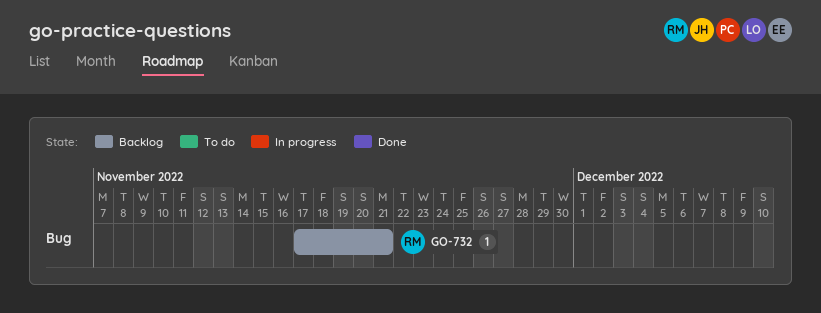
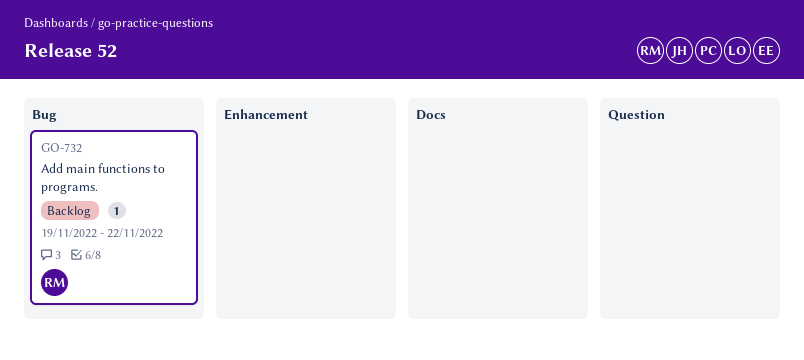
GO-732, start: Nov 17 -> Nov 19
GO-732, due: Nov 21 -> Nov 22

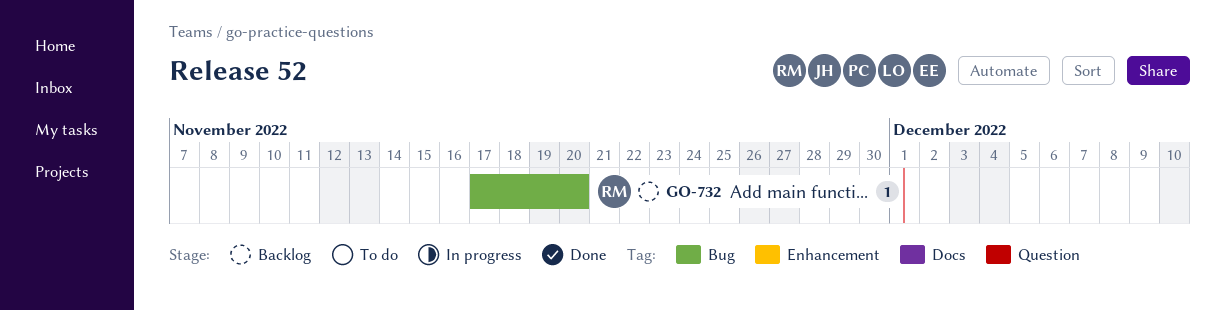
GO-732, start: Nov 19 -> Nov 17
GO-732, due: Nov 22 -> Nov 20

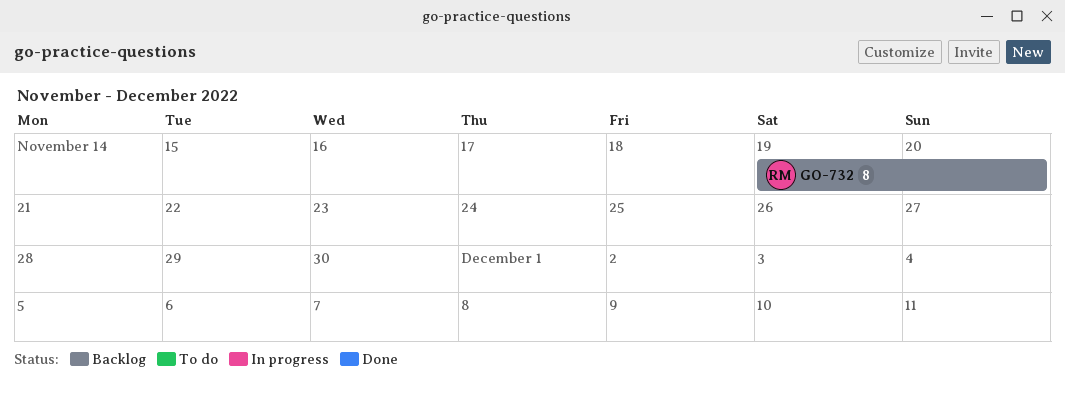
GO-732, estimate: 1 -> 8
GO-732, start: Nov 17 -> Nov 19

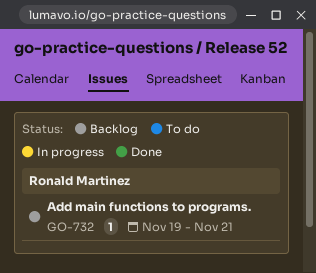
GO-732, estimate: 8 -> 1
GO-732, due: Nov 20 -> Nov 21

